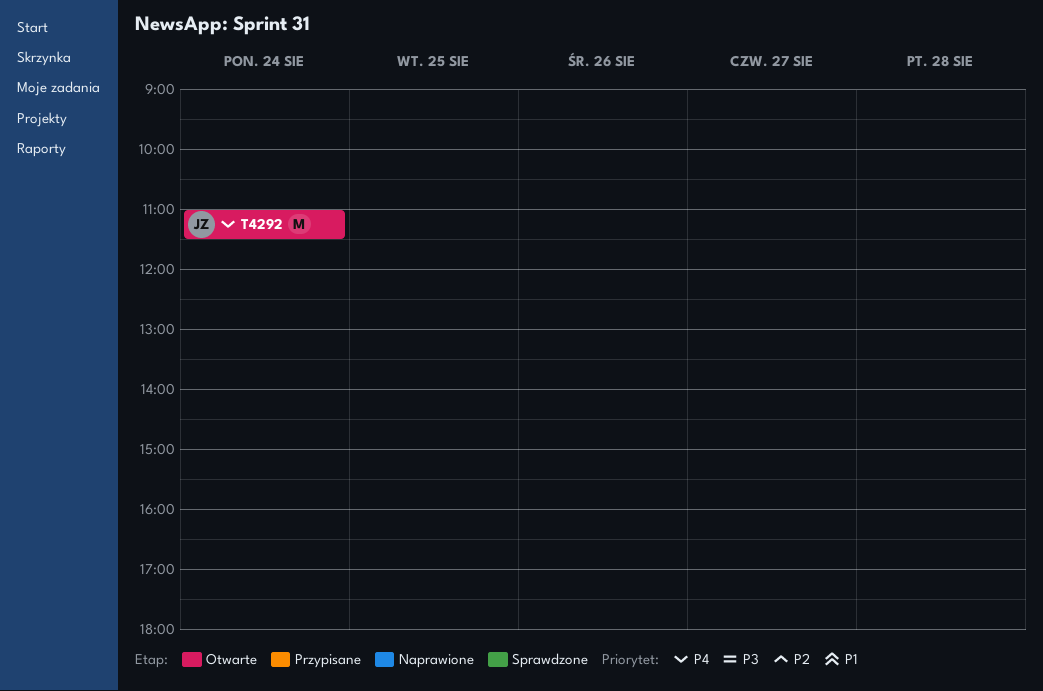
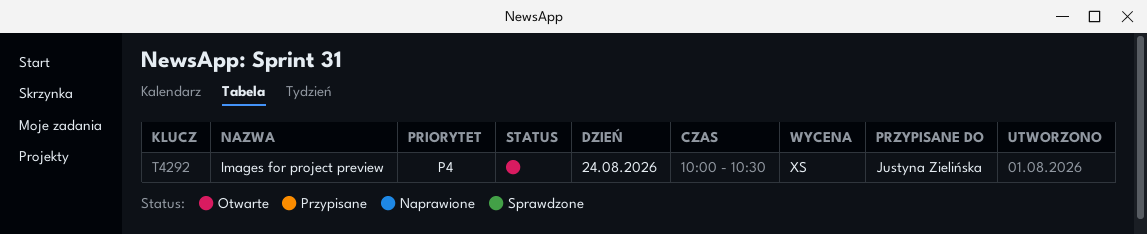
T4292, estimate: M -> XS
T4292, begins: 11:00 -> 10:00
T4292, ends: 11:30 -> 10:30

